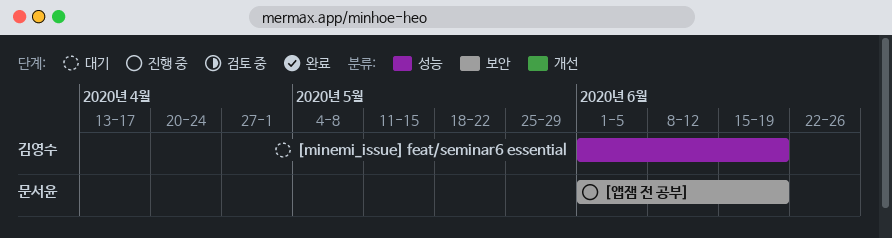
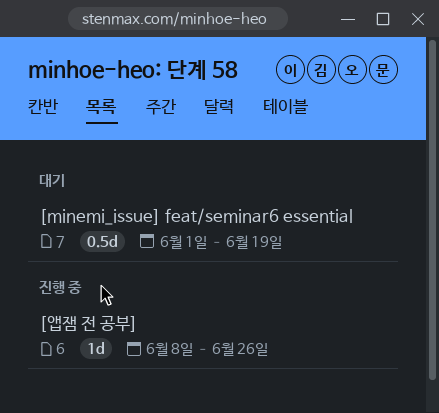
[앱잼 전 공부], start: Jun 1 -> Jun 8
[앱잼 전 공부], due: Jun 19 -> Jun 26

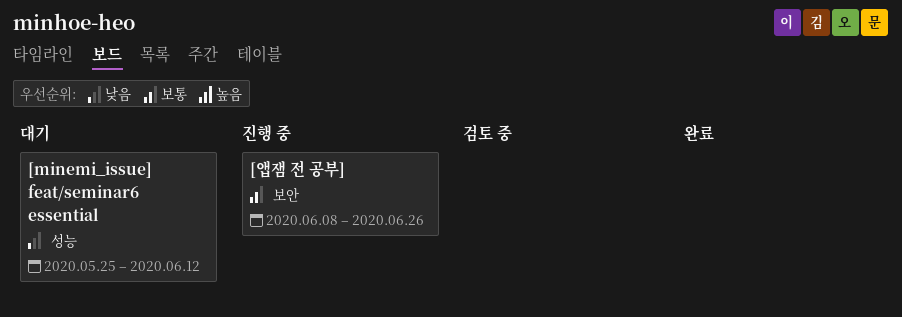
[minemi_issue] feat/seminar6 essential, start: Jun 1 -> May 25
[minemi_issue] feat/seminar6 essential, due: Jun 19 -> Jun 12

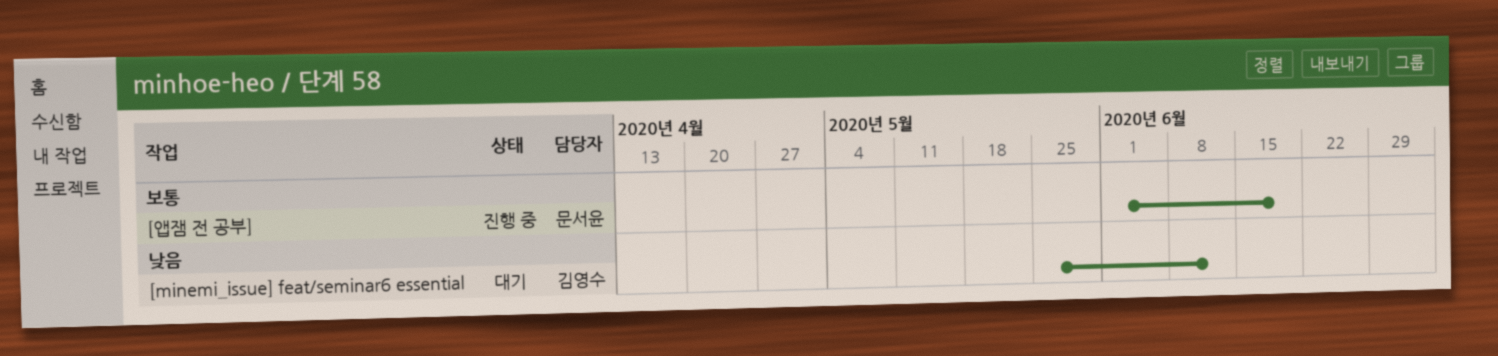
[앱잼 전 공부], start: Jun 8 -> Jun 1
[앱잼 전 공부], due: Jun 26 -> Jun 19

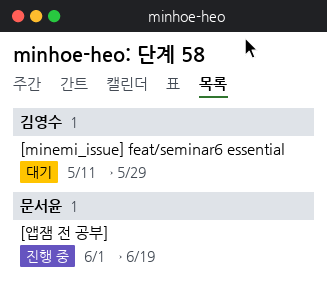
[minemi_issue] feat/seminar6 essential, start: May 25 -> May 11
[minemi_issue] feat/seminar6 essential, due: Jun 12 -> May 29

